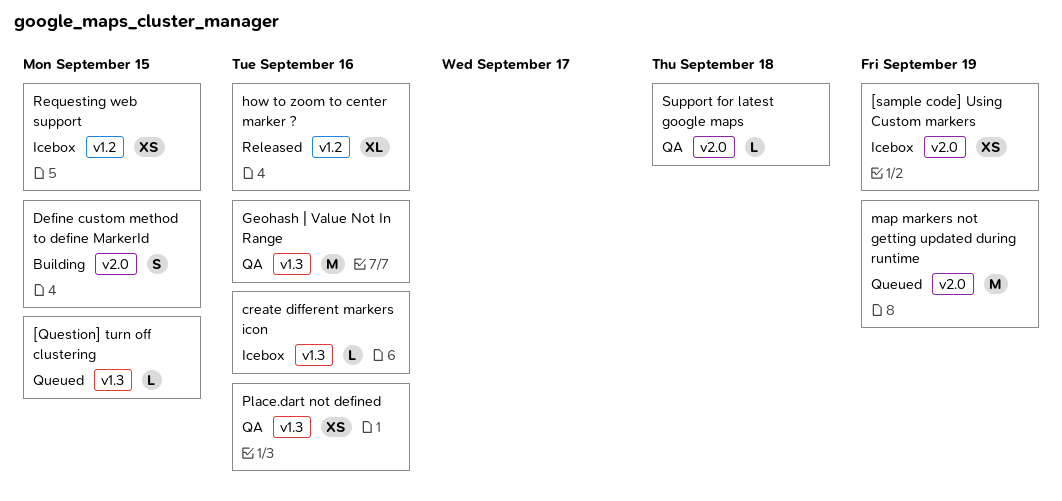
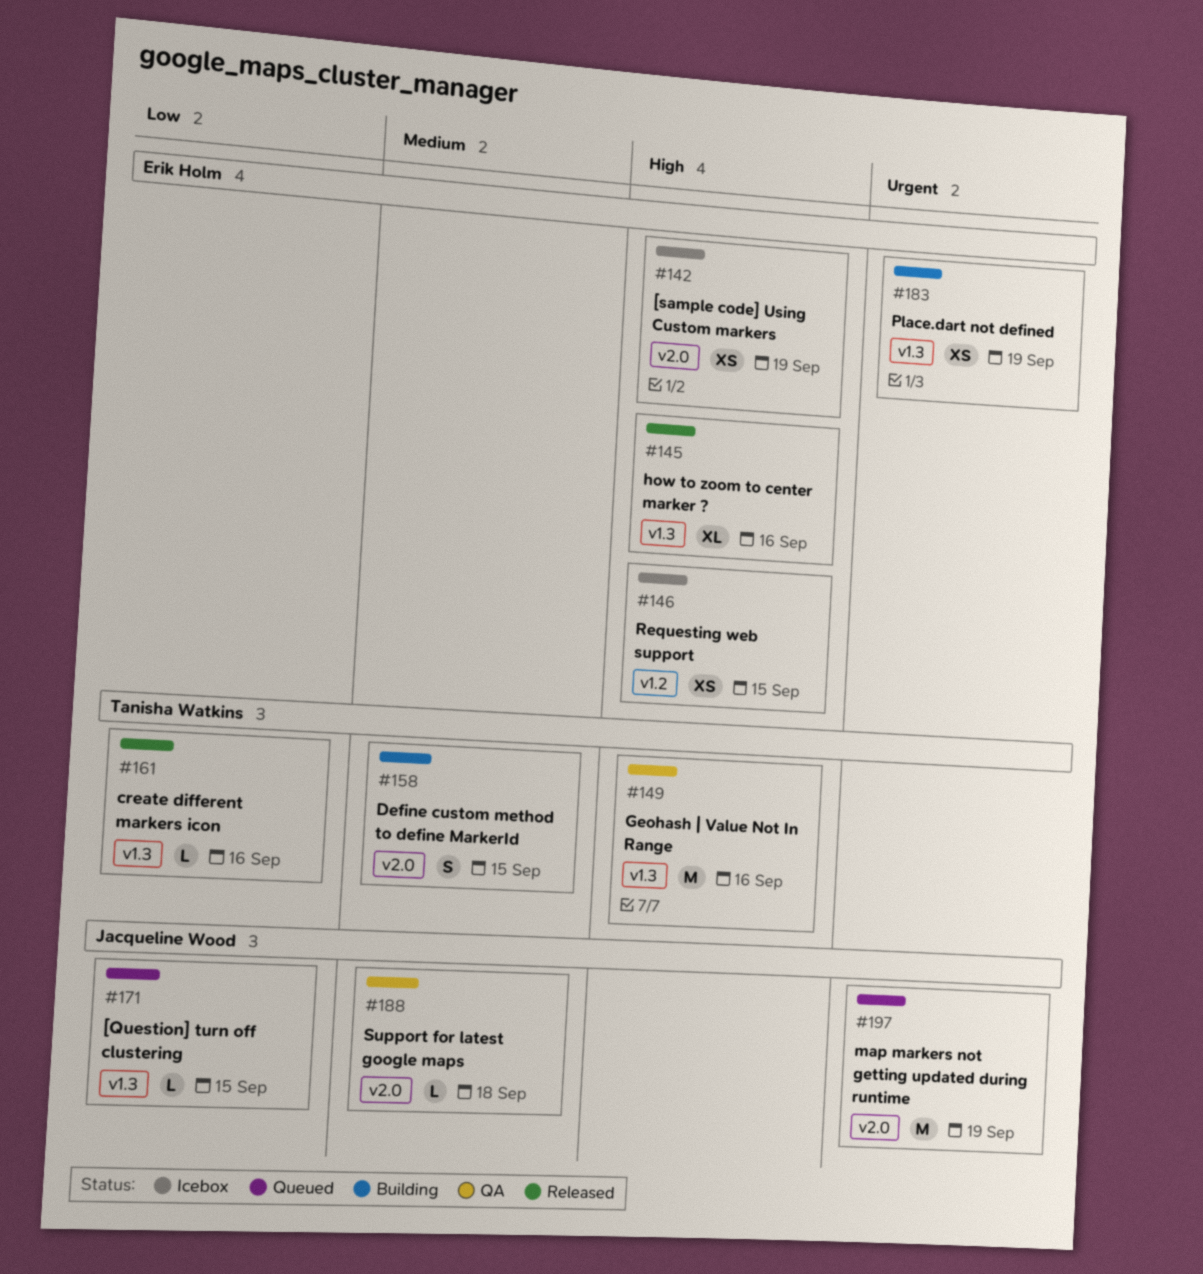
create different markers icon, status: Icebox -> Released
how to zoom to center marker ?, label: v1.2 -> v1.3
Place.dart not defined, status: QA -> Building
Place.dart not defined, due: Sep 16 -> Sep 19

